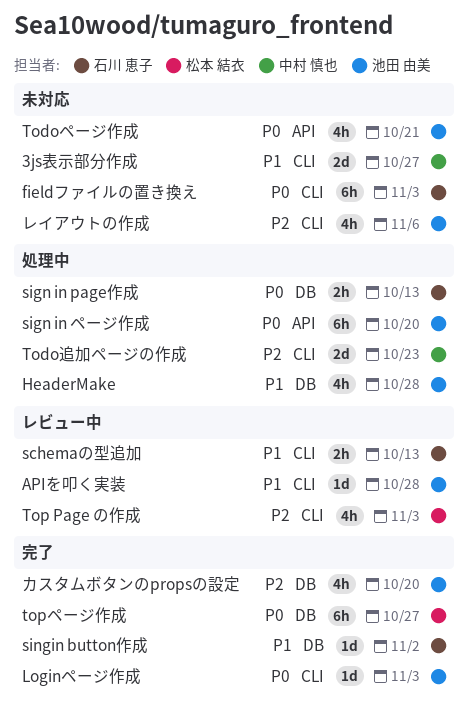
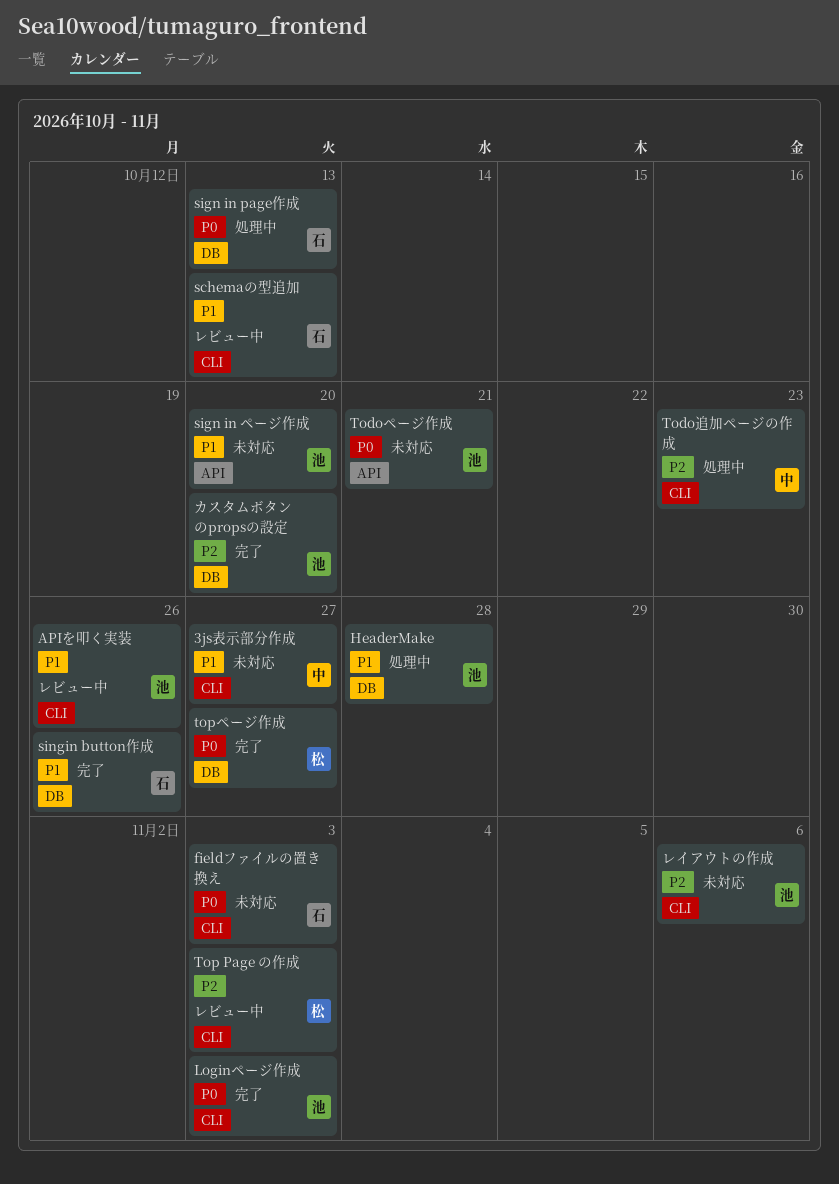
APIを叩く実装, due: Oct 28 -> Oct 26
sign in ページ作成, status: 処理中 -> 未対応
sign in ページ作成, priority: P0 -> P1
singin button作成, due: Nov 2 -> Oct 26

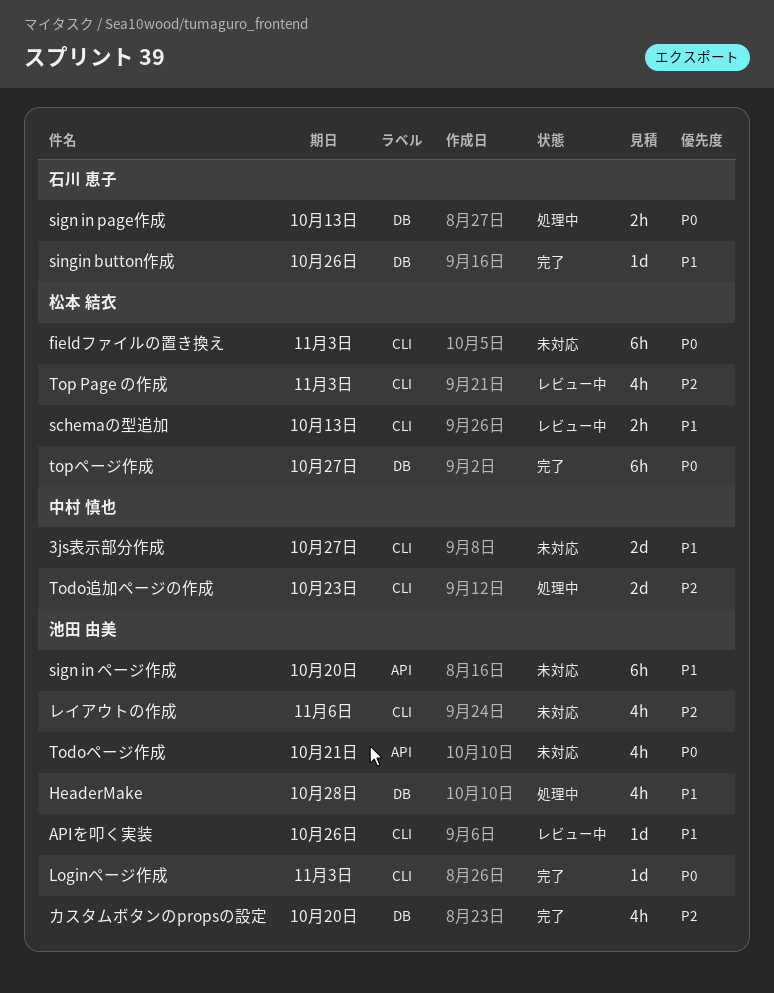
fieldファイルの置き換え, owner: 石川 恵子 -> 松本 結衣
schemaの型追加, owner: 石川 恵子 -> 松本 結衣

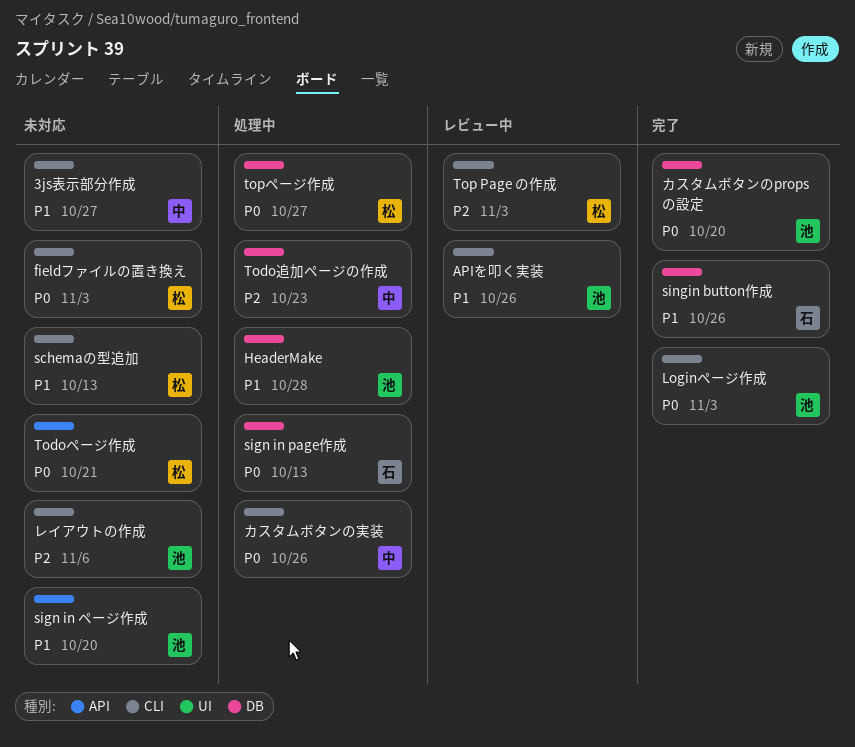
schemaの型追加, status: レビュー中 -> 未対応
Todoページ作成, owner: 池田 由美 -> 松本 結衣
Todo追加ページの作成, label: CLI -> DB
topページ作成, status: 完了 -> 処理中
カスタムボタンのpropsの設定, priority: P2 -> P0
カスタムボタンの実装: none -> present

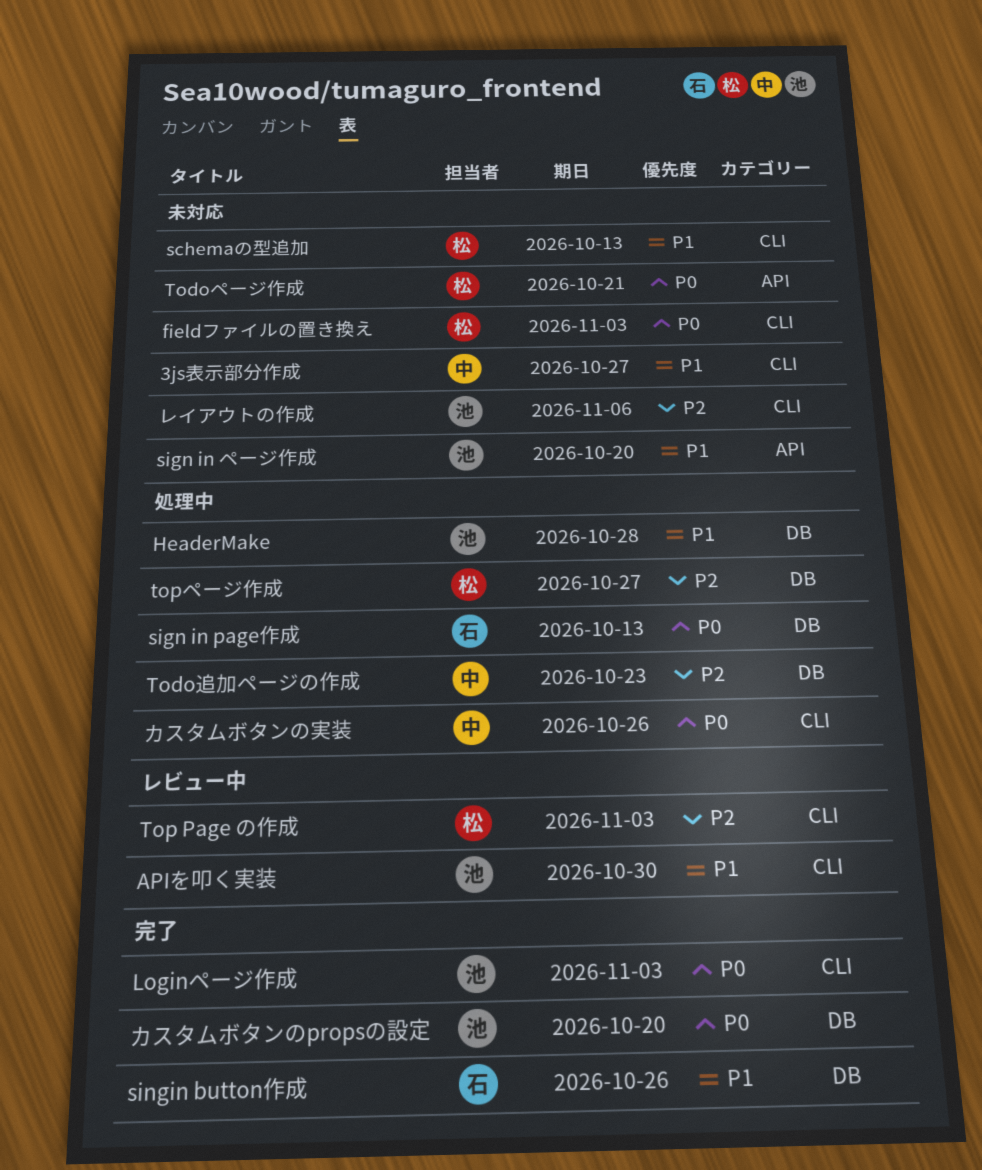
APIを叩く実装, due: Oct 26 -> Oct 30
topページ作成, priority: P0 -> P2

